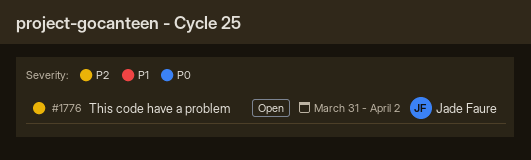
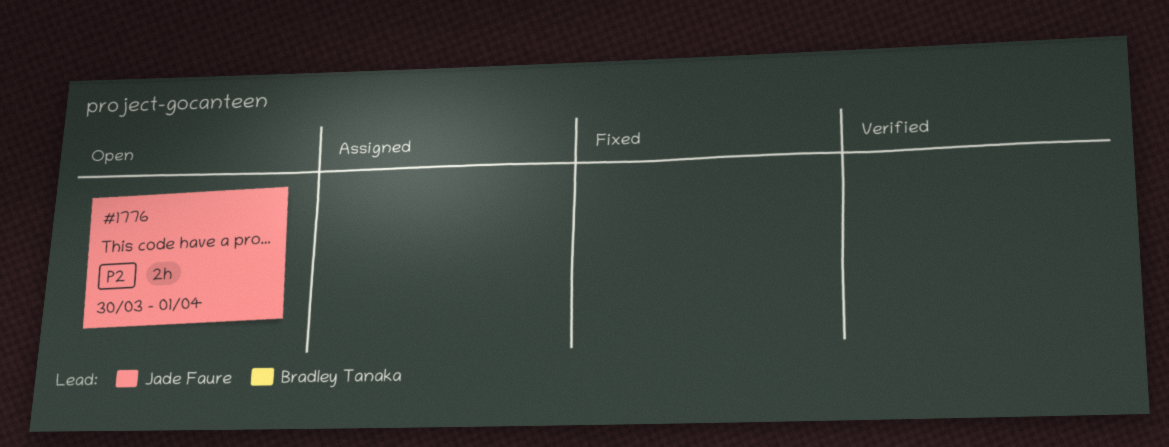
#1776, start: Mar 31 -> Mar 30
#1776, due: Apr 2 -> Apr 1

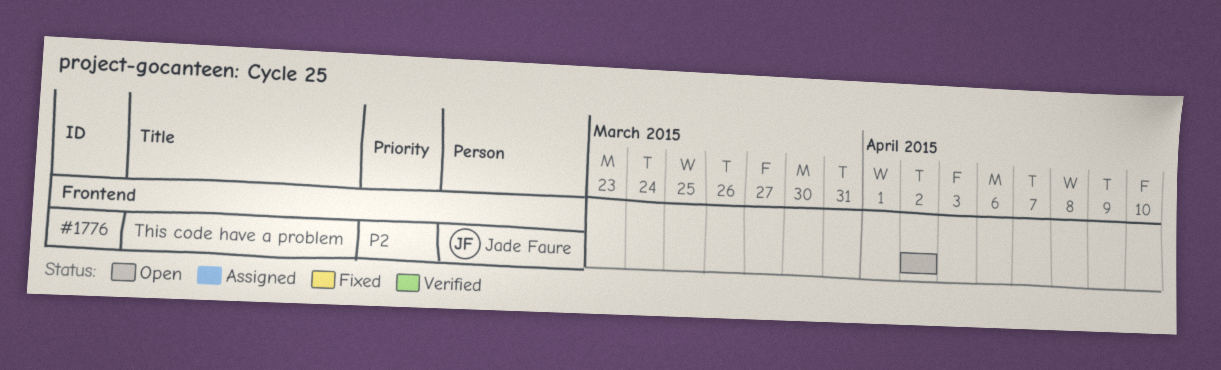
#1776, start: Mar 30 -> Apr 2
#1776, due: Apr 1 -> Apr 2

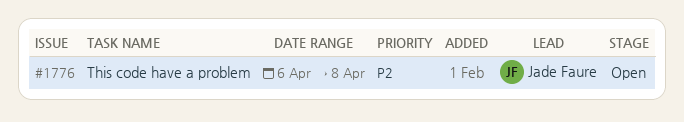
#1776, start: Apr 2 -> Apr 6
#1776, due: Apr 2 -> Apr 8

